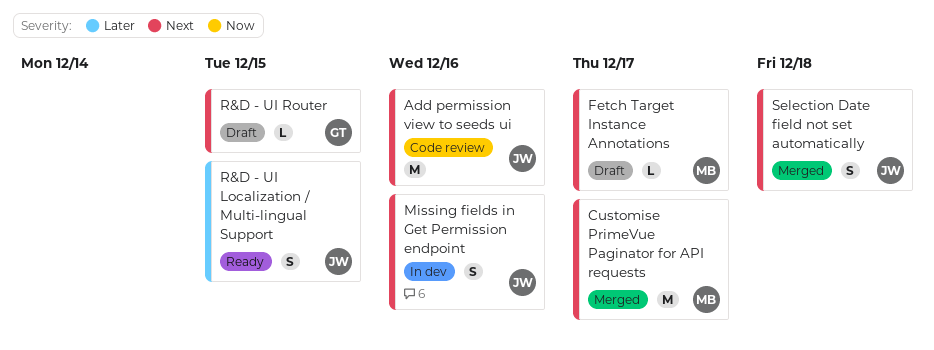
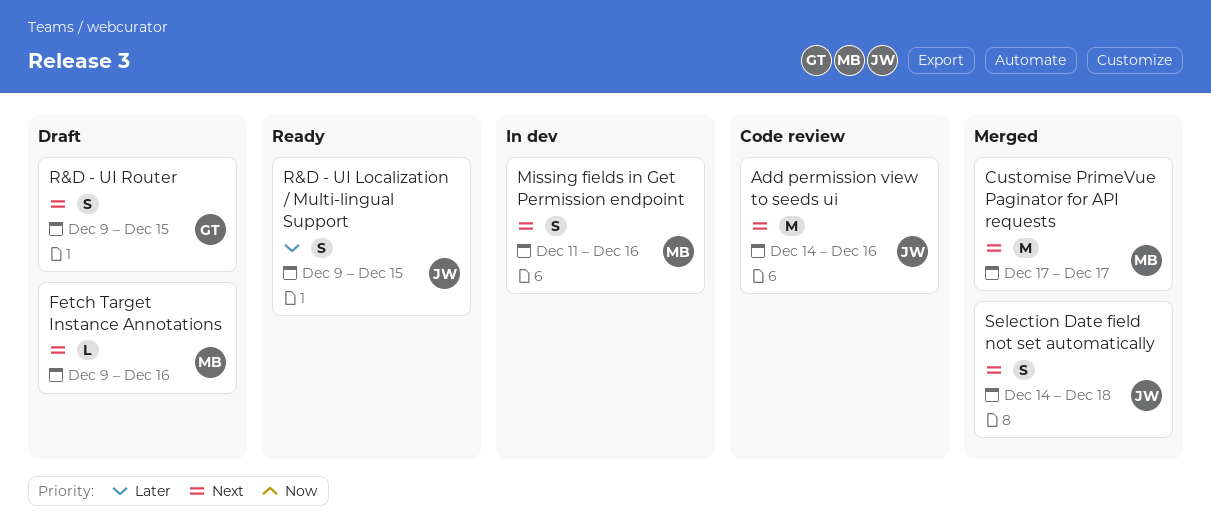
Fetch Target Instance Annotations, due: Dec 17 -> Dec 16
Missing fields in Get Permission endpoint, owner: JW -> MB
R&D - UI Router, estimate: L -> S

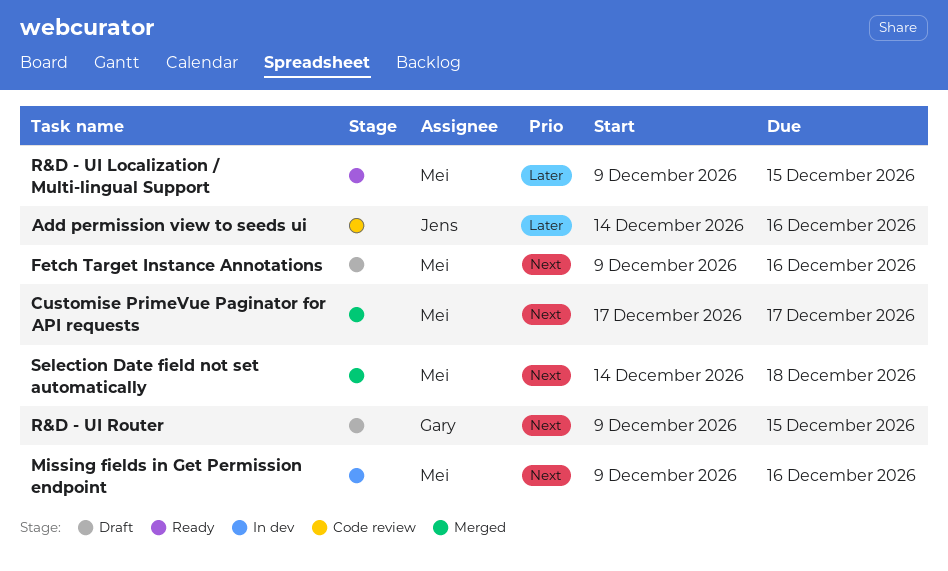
Add permission view to seeds ui, priority: Next -> Later
Missing fields in Get Permission endpoint, start: Dec 11 -> Dec 9
R&D - UI Localization / Multi-lingual Support, owner: Jens -> Mei
Selection Date field not set automatically, owner: Jens -> Mei

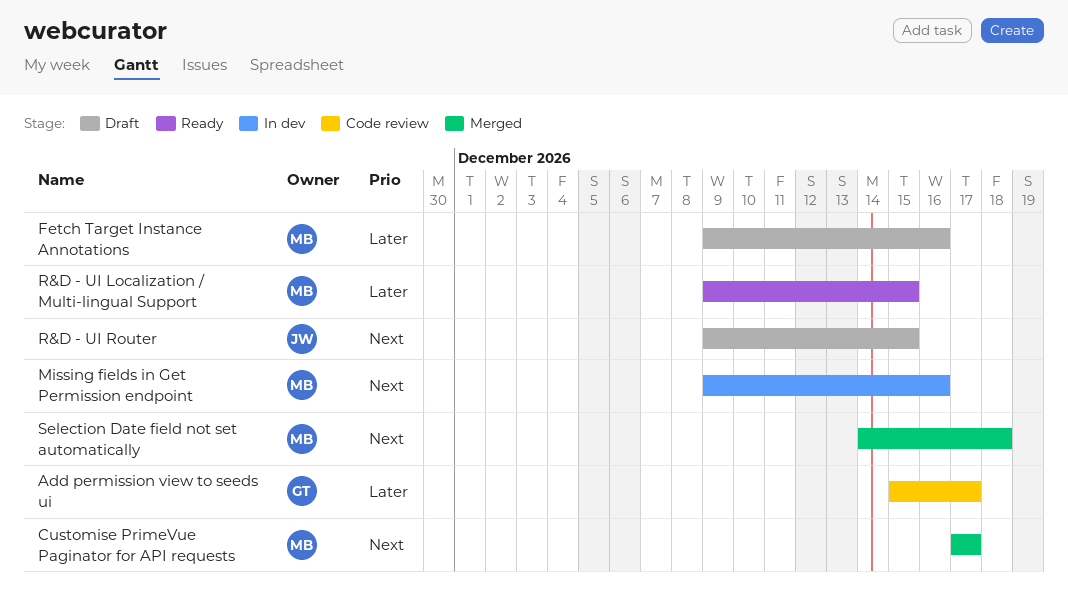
Add permission view to seeds ui, owner: Jens -> Gary
Add permission view to seeds ui, start: Dec 14 -> Dec 15
Add permission view to seeds ui, due: Dec 16 -> Dec 17
Fetch Target Instance Annotations, priority: Next -> Later
R&D - UI Router, owner: Gary -> Jens

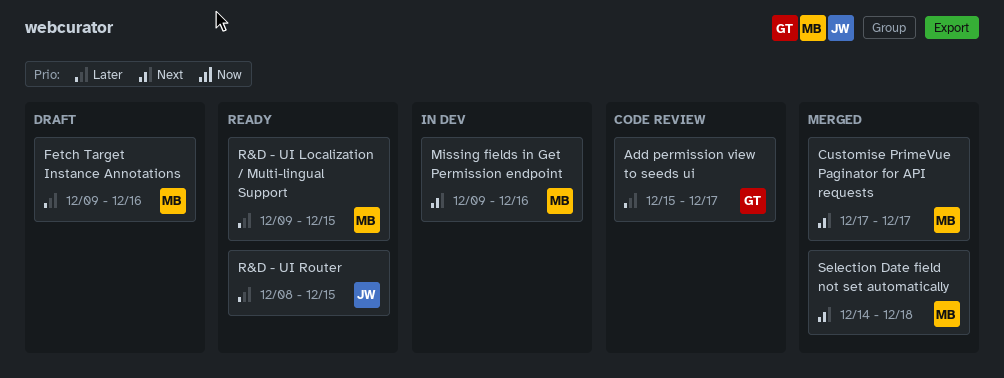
R&D - UI Router, status: Draft -> Ready
R&D - UI Router, priority: Next -> Later
R&D - UI Router, start: Dec 9 -> Dec 8

